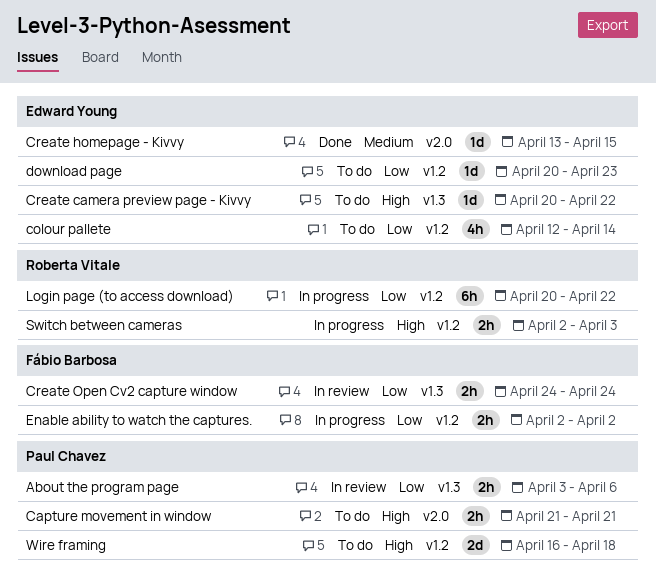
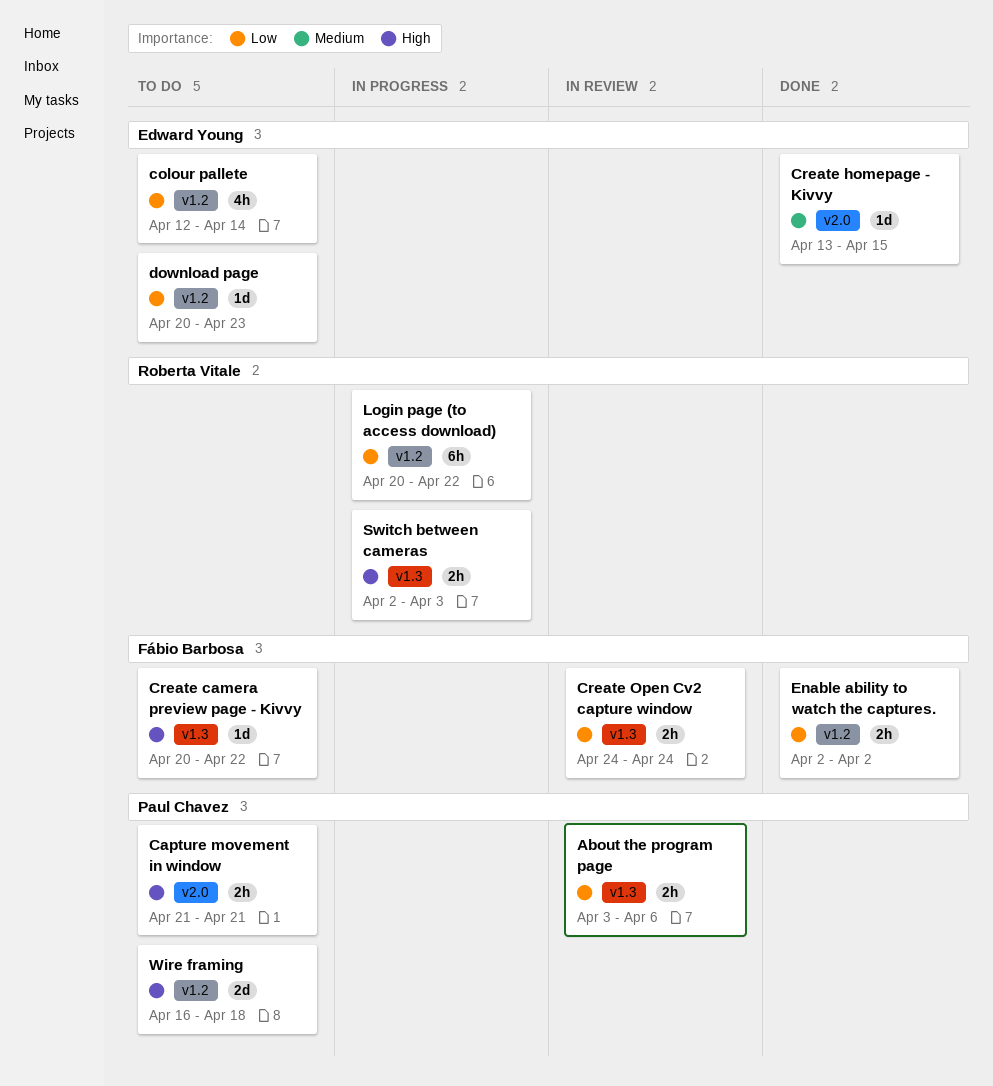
Create camera preview page - Kivvy, owner: Edward Young -> Fábio Barbosa
Enable ability to watch the captures., status: In progress -> Done
Switch between cameras, label: v1.2 -> v1.3

